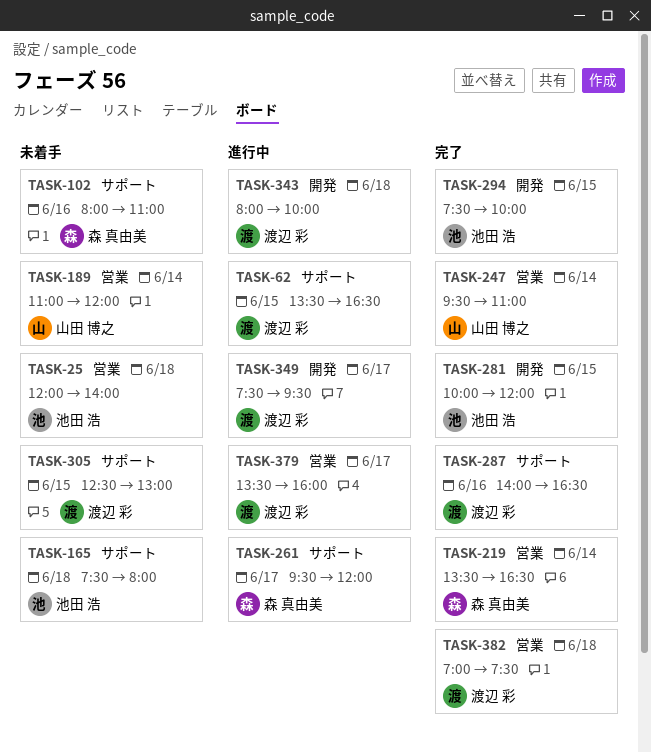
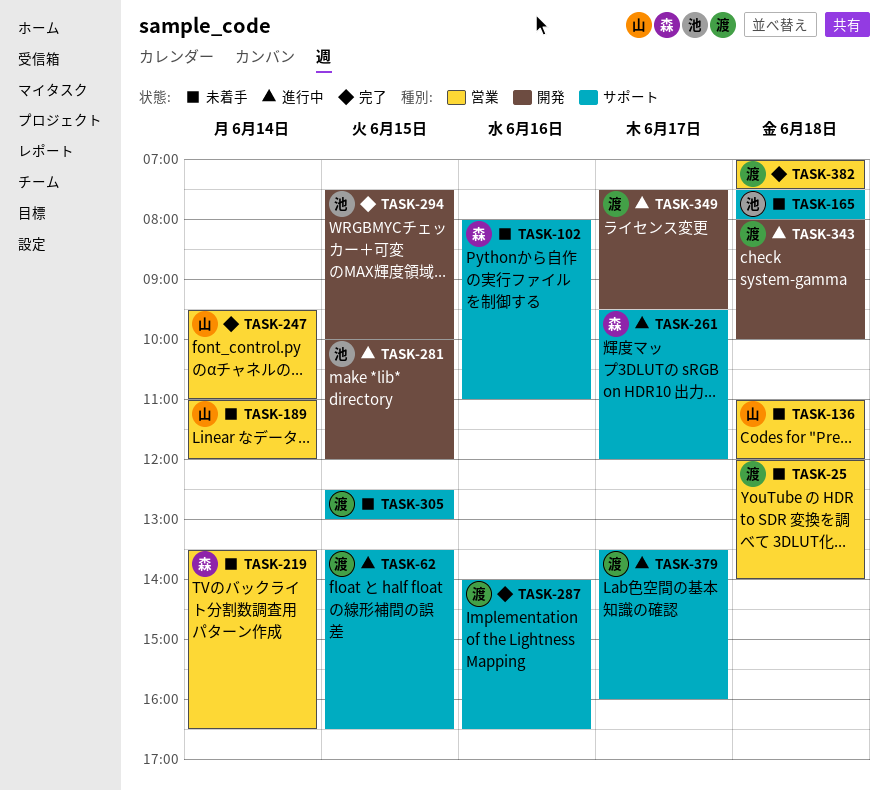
TASK-25, owner: 池田 浩 -> 渡辺 彩
TASK-136: none -> present
TASK-219, status: 完了 -> 未着手
TASK-281, status: 完了 -> 進行中
TASK-379, label: 営業 -> サポート

